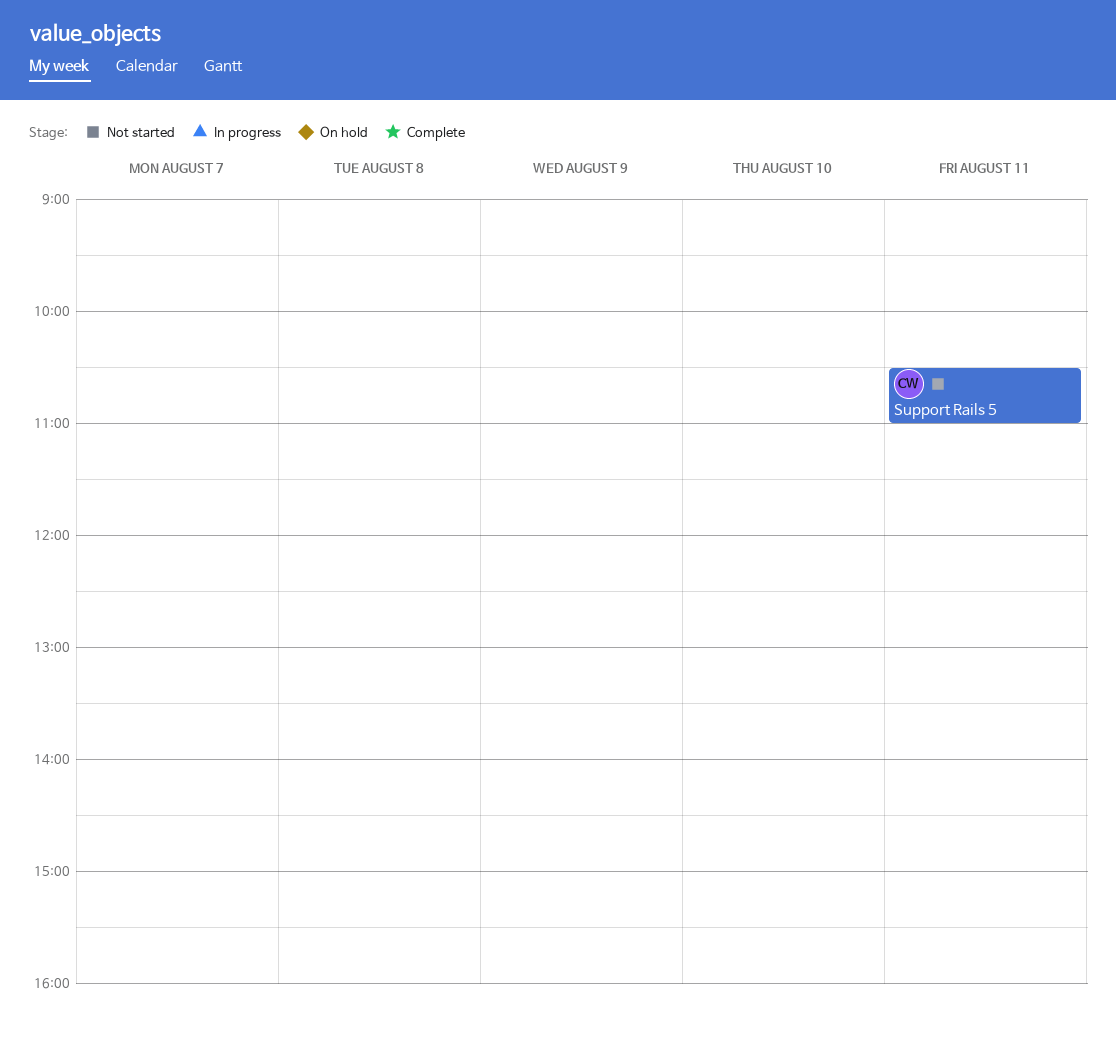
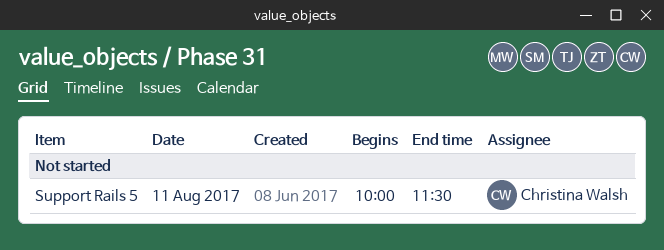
Support Rails 5, begins: 10:30 -> 10:00
Support Rails 5, ends: 11:00 -> 11:30

